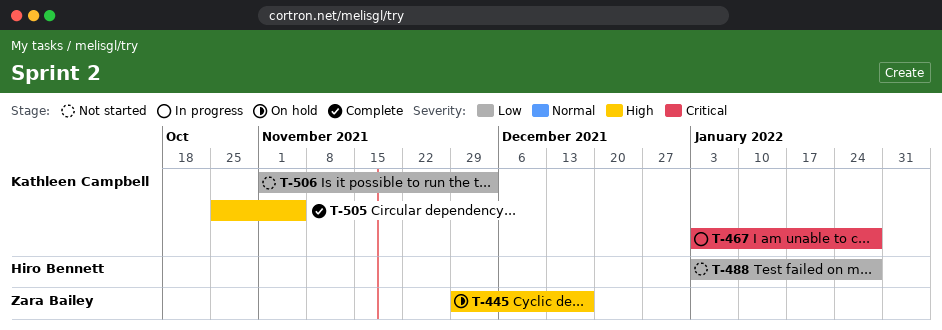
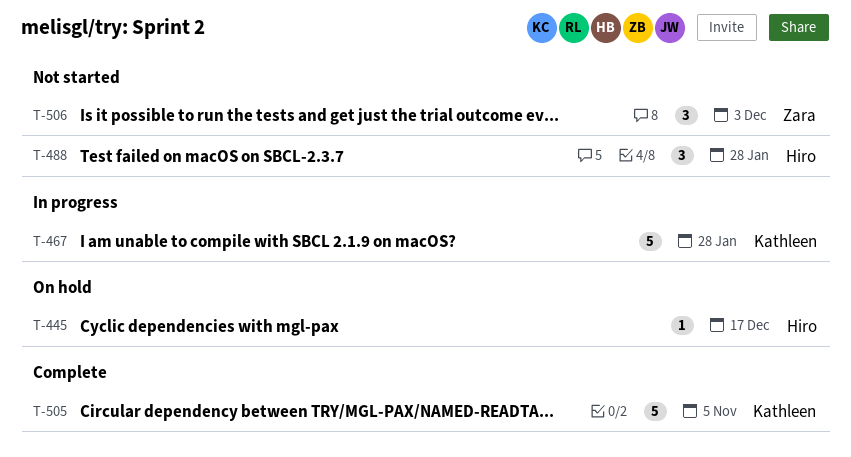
T-445, owner: Zara Bailey -> Hiro Bennett
T-506, owner: Kathleen Campbell -> Zara Bailey

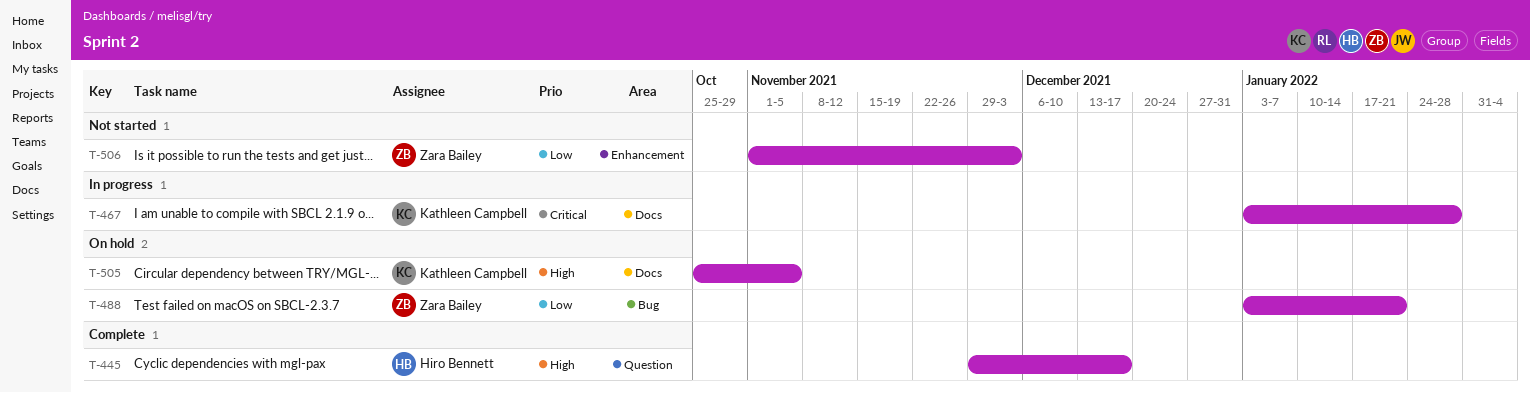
T-445, status: On hold -> Complete
T-488, status: Not started -> On hold
T-488, owner: Hiro Bennett -> Zara Bailey
T-488, due: Jan 28 -> Jan 21
T-505, status: Complete -> On hold

